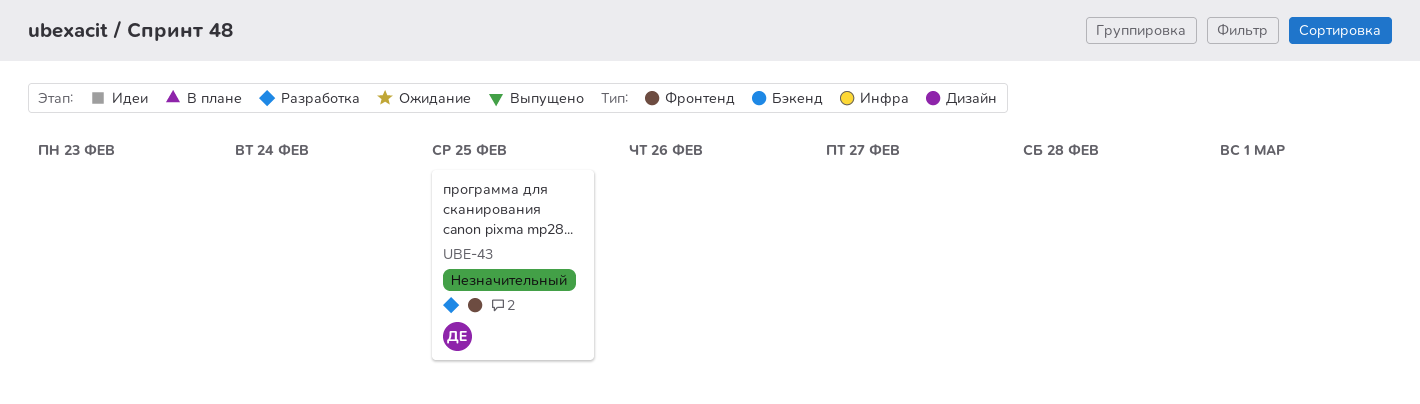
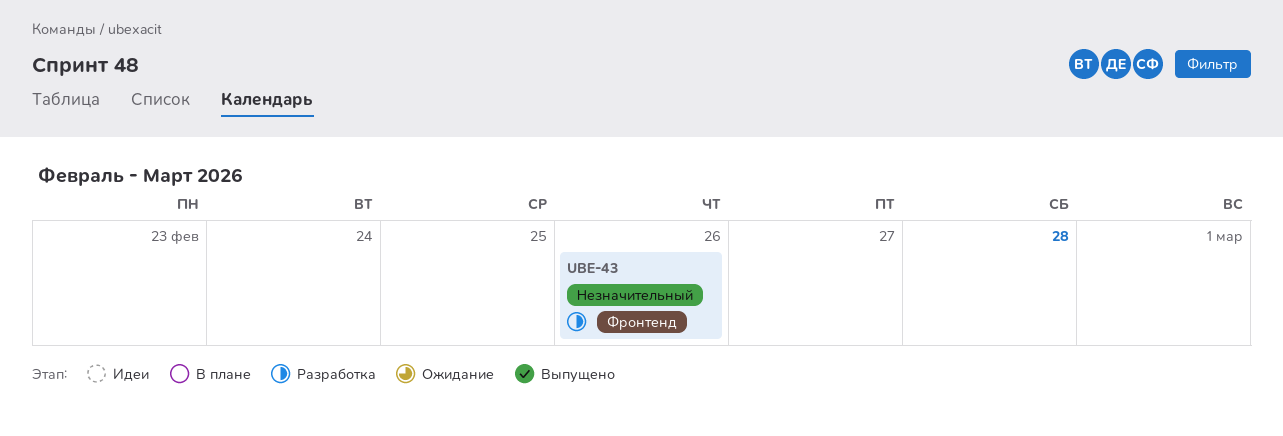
UBE-43, due: Feb 25 -> Feb 26

